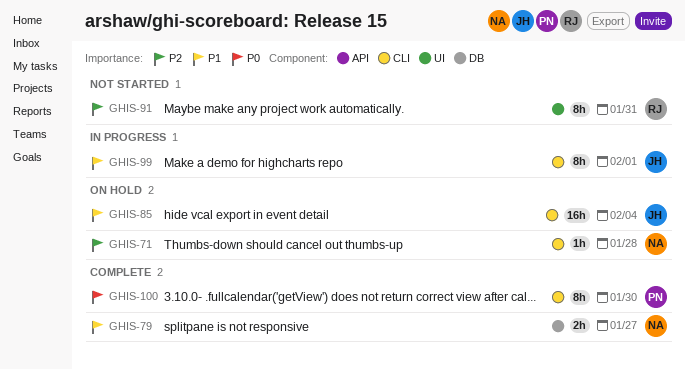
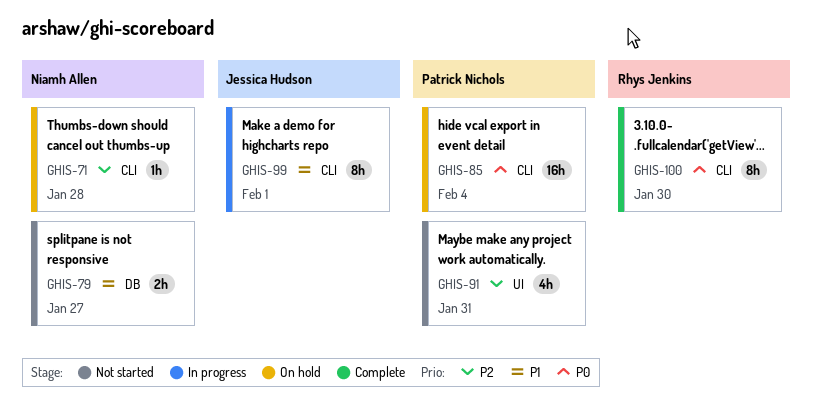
GHIS-79, status: Complete -> Not started
GHIS-85, owner: Jessica Hudson -> Patrick Nichols
GHIS-85, priority: P1 -> P0
GHIS-91, owner: Rhys Jenkins -> Patrick Nichols
GHIS-91, estimate: 8h -> 4h
GHIS-100, owner: Patrick Nichols -> Rhys Jenkins

